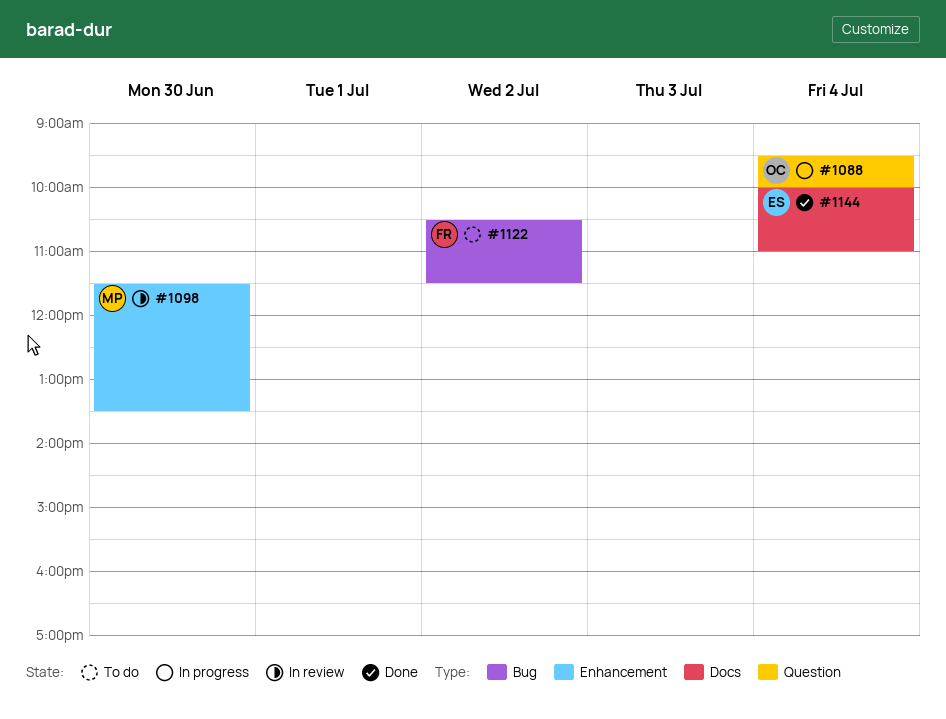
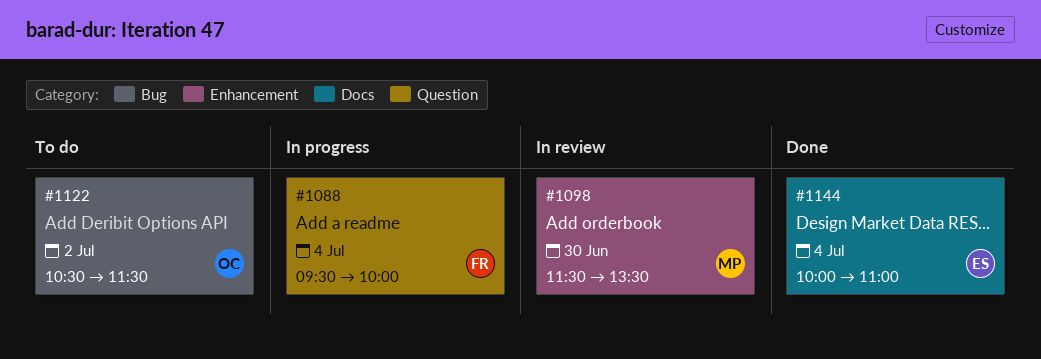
#1088, owner: OC -> FR
#1122, owner: FR -> OC

